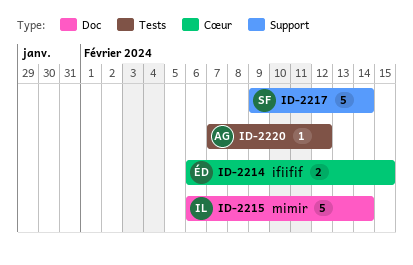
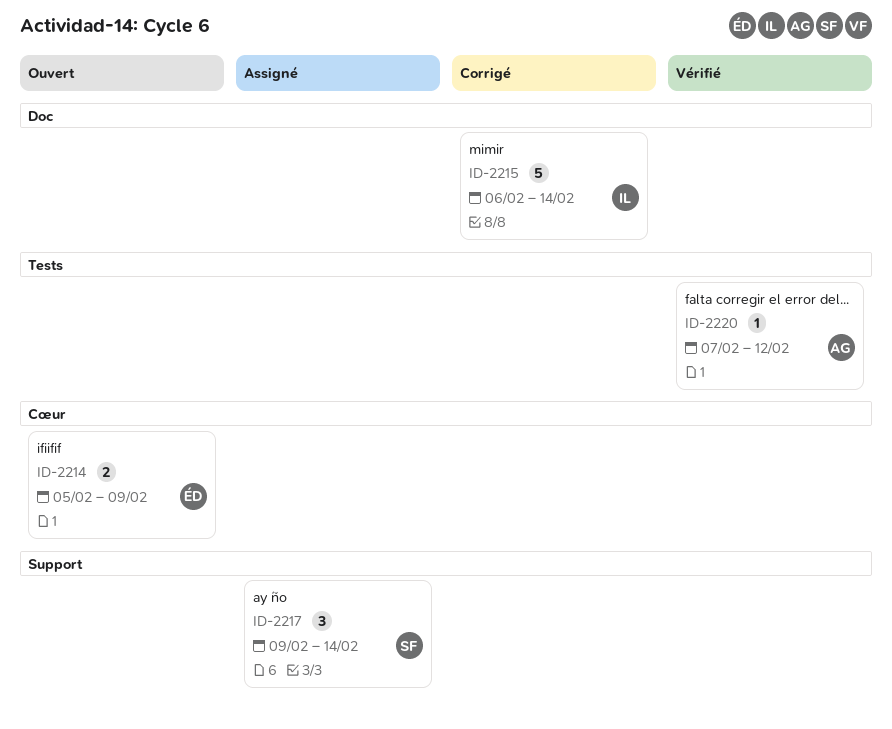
ID-2214, start: Feb 6 -> Feb 5
ID-2214, due: Feb 15 -> Feb 9
ID-2217, estimate: 5 -> 3

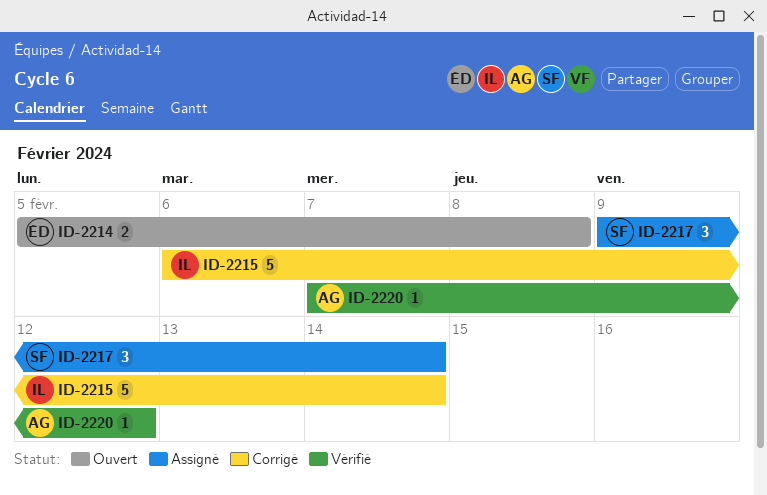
ID-2214, due: Feb 9 -> Feb 8

